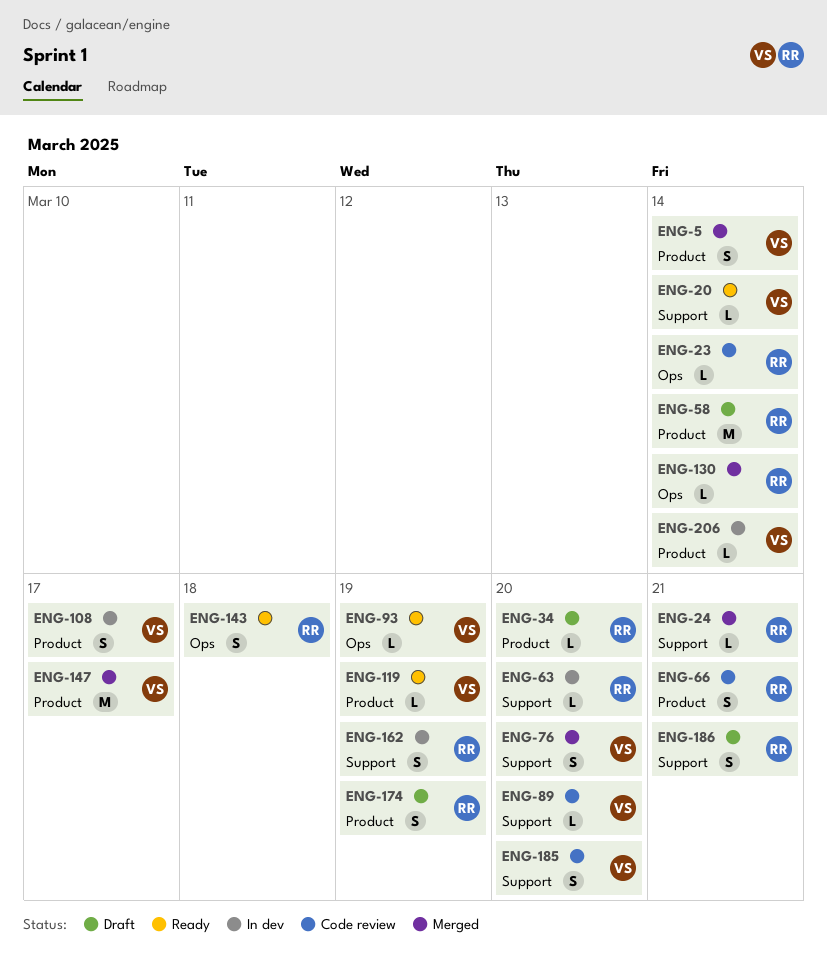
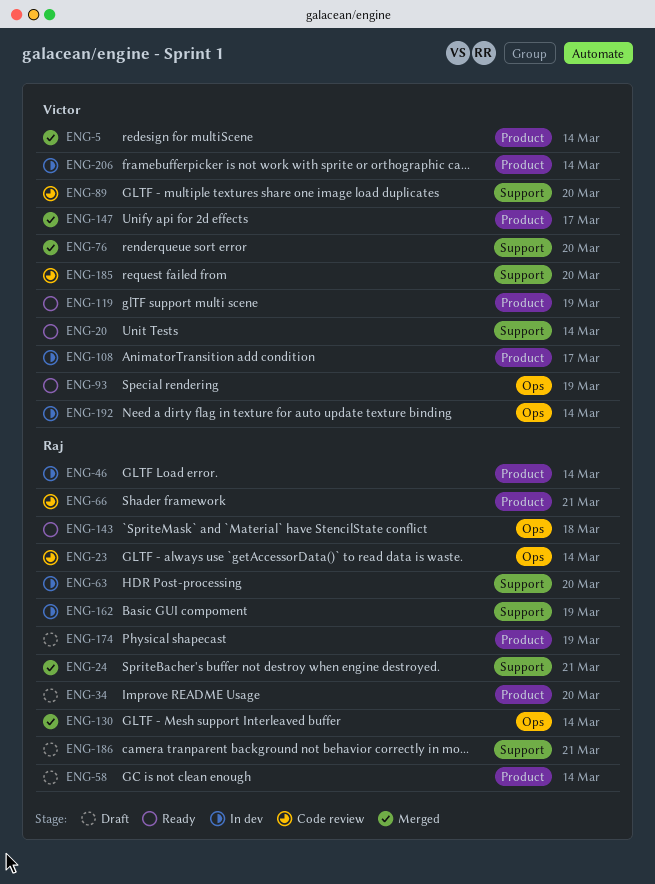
ENG-46: none -> present
ENG-192: none -> present

